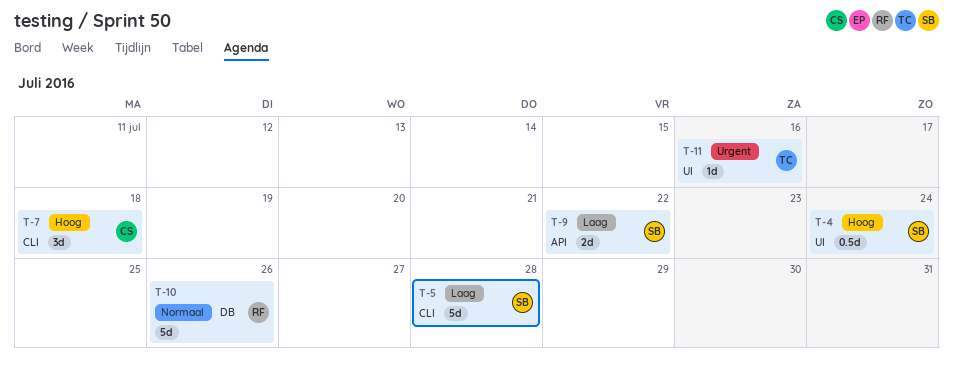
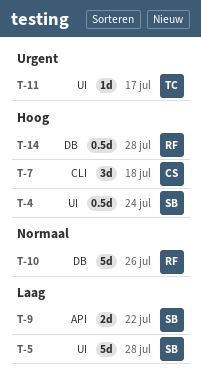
T-5, label: CLI -> UI
T-11, due: Jul 16 -> Jul 17
T-14: none -> present

